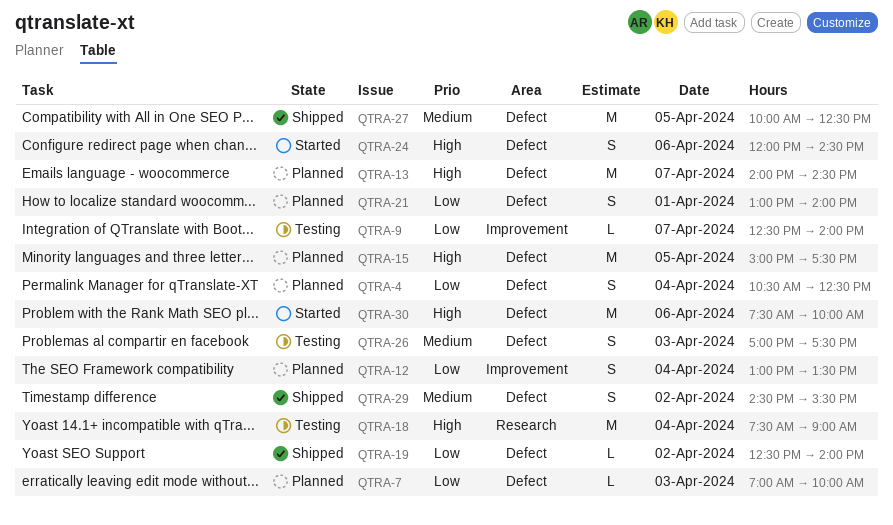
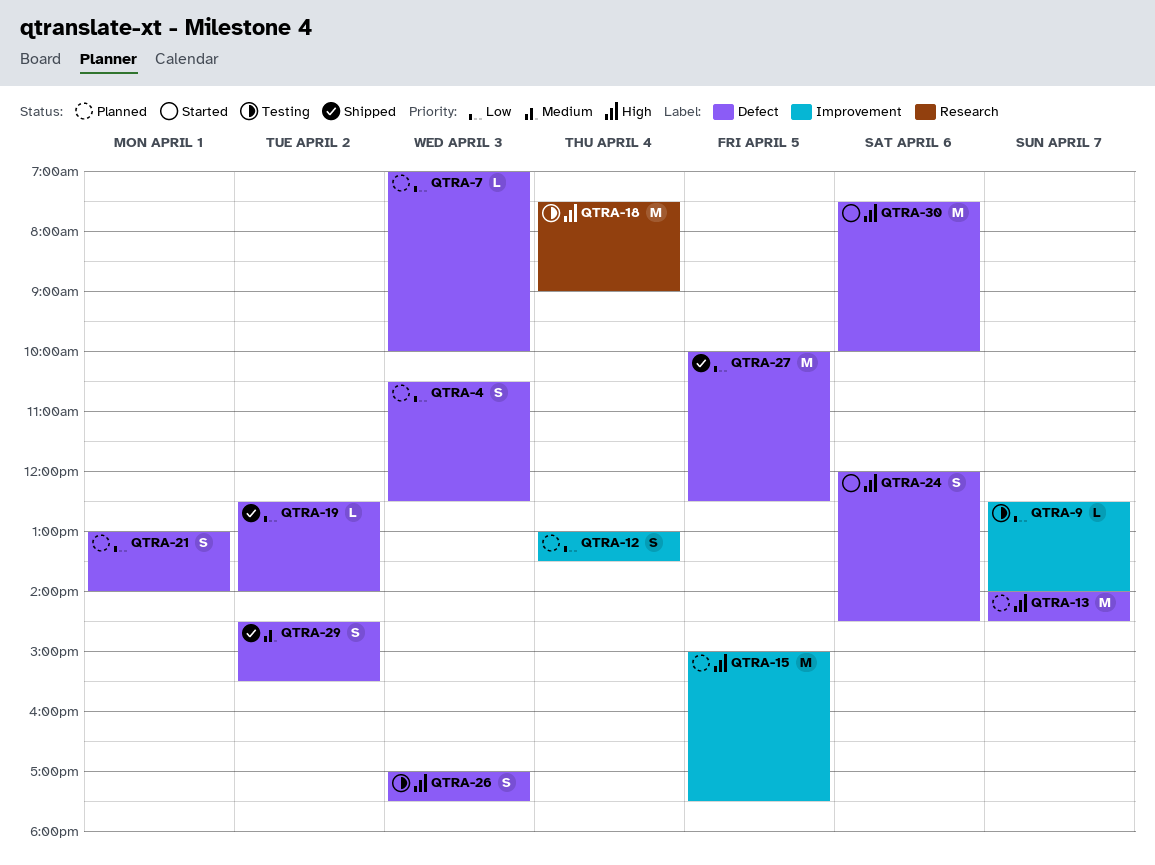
QTRA-4, day: Apr 4 -> Apr 3
QTRA-15, label: Defect -> Improvement
QTRA-26, priority: Medium -> High
QTRA-27, priority: Medium -> Low

